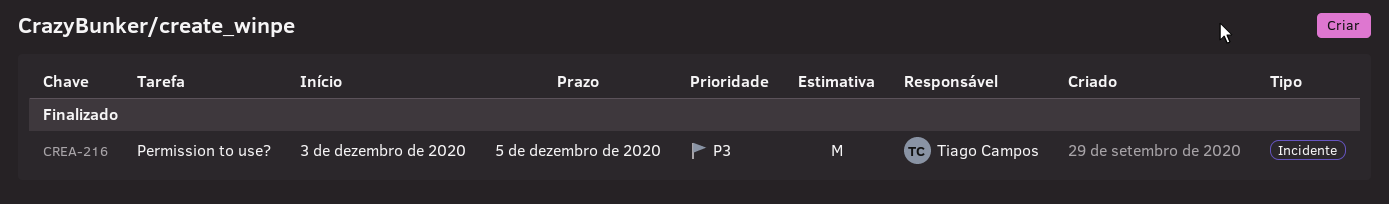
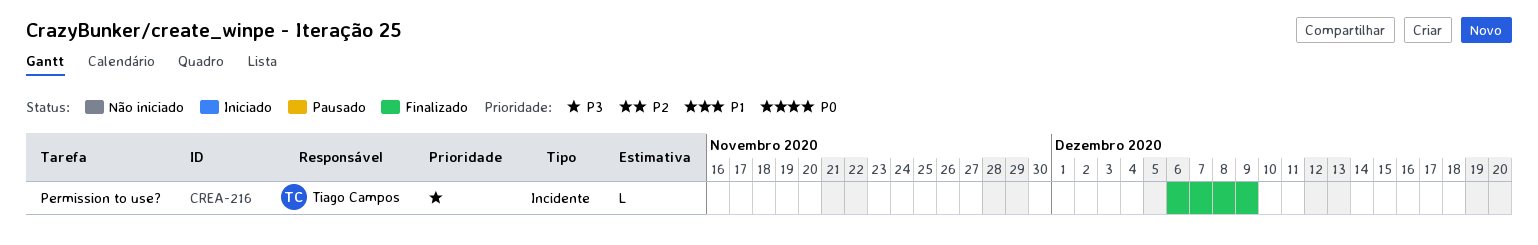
CREA-216, estimate: M -> L
CREA-216, start: Dec 3 -> Dec 6
CREA-216, due: Dec 5 -> Dec 9

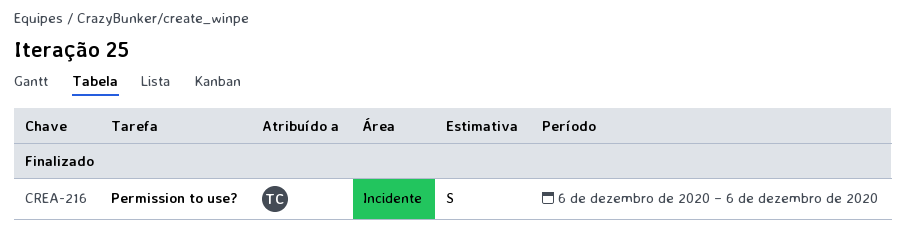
CREA-216, estimate: L -> S
CREA-216, due: Dec 9 -> Dec 6

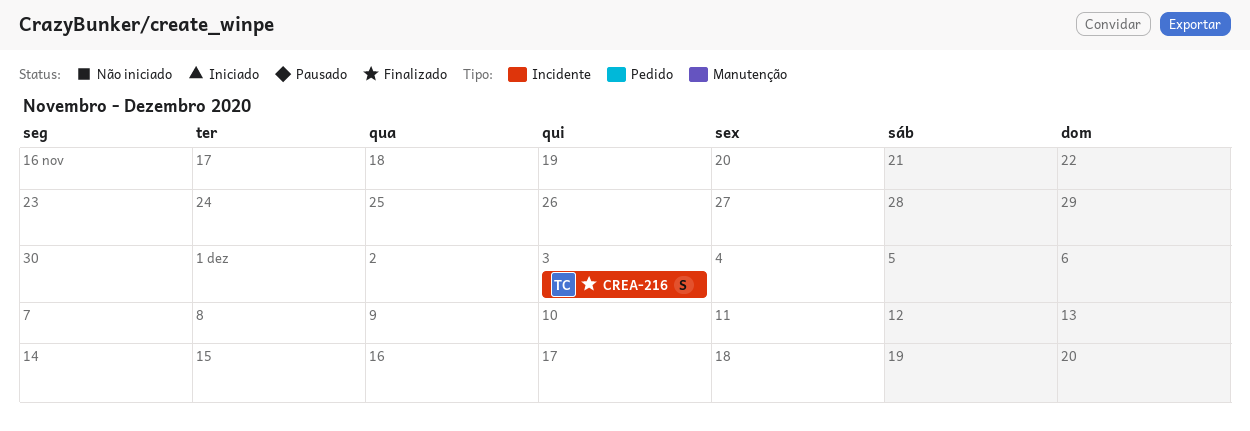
CREA-216, start: Dec 6 -> Dec 3
CREA-216, due: Dec 6 -> Dec 3

